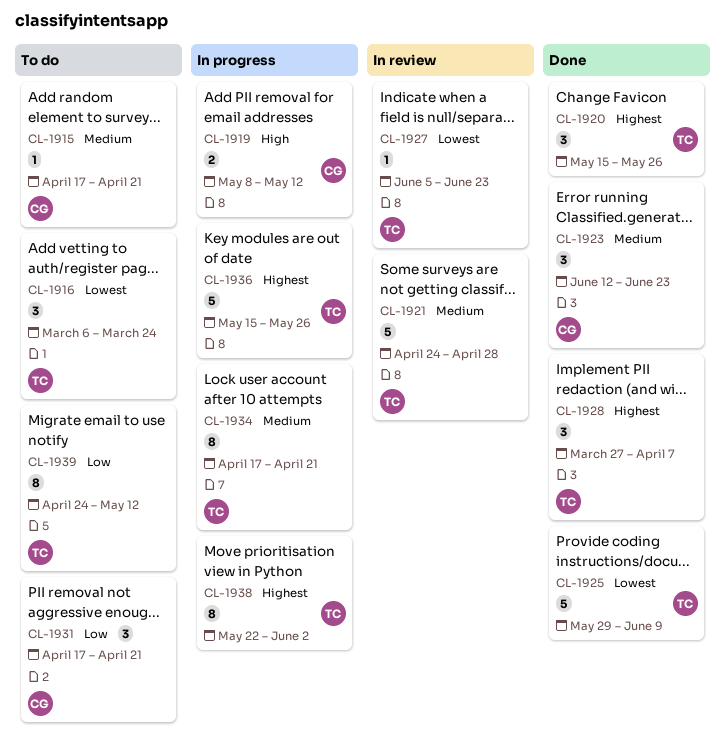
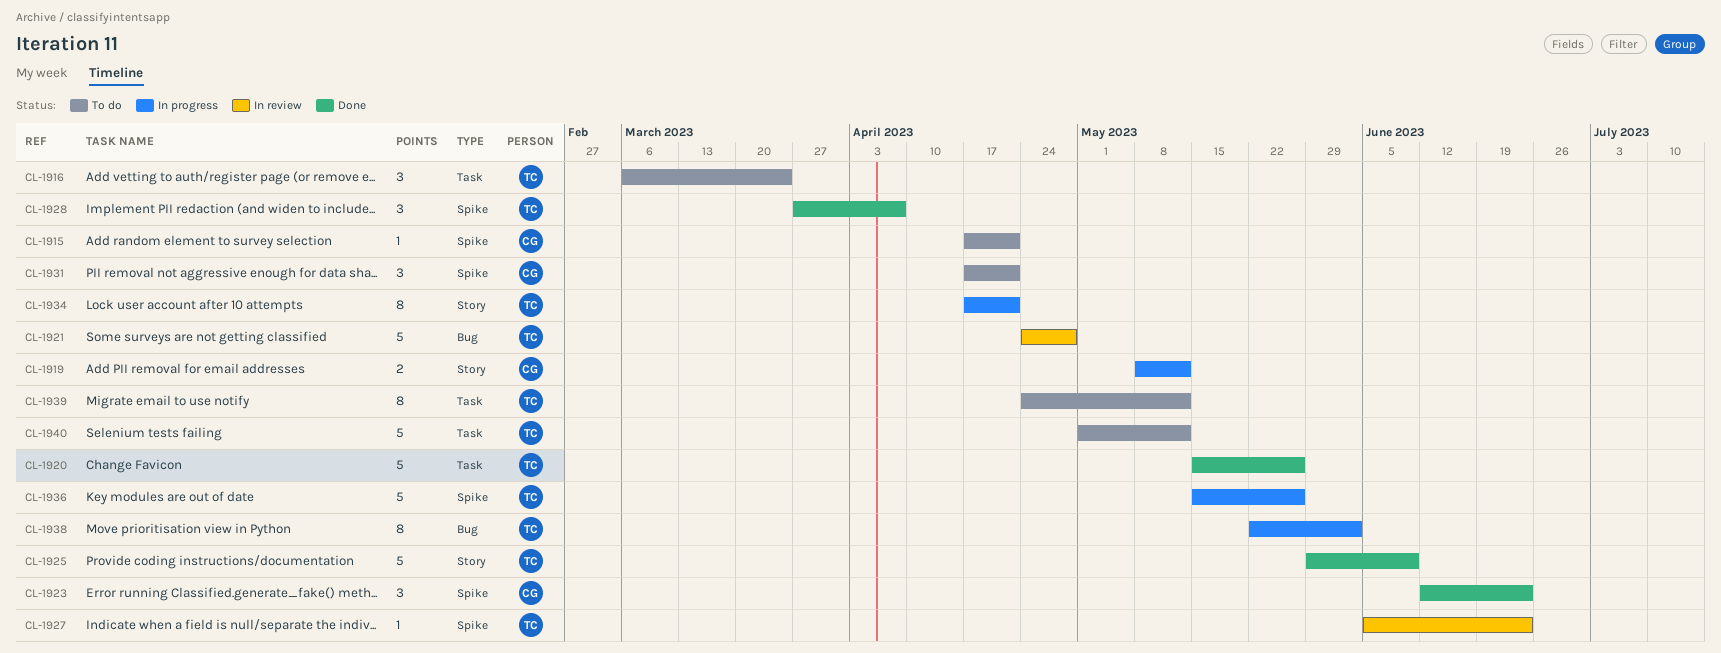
CL-1920, estimate: 3 -> 5
CL-1940: none -> present

